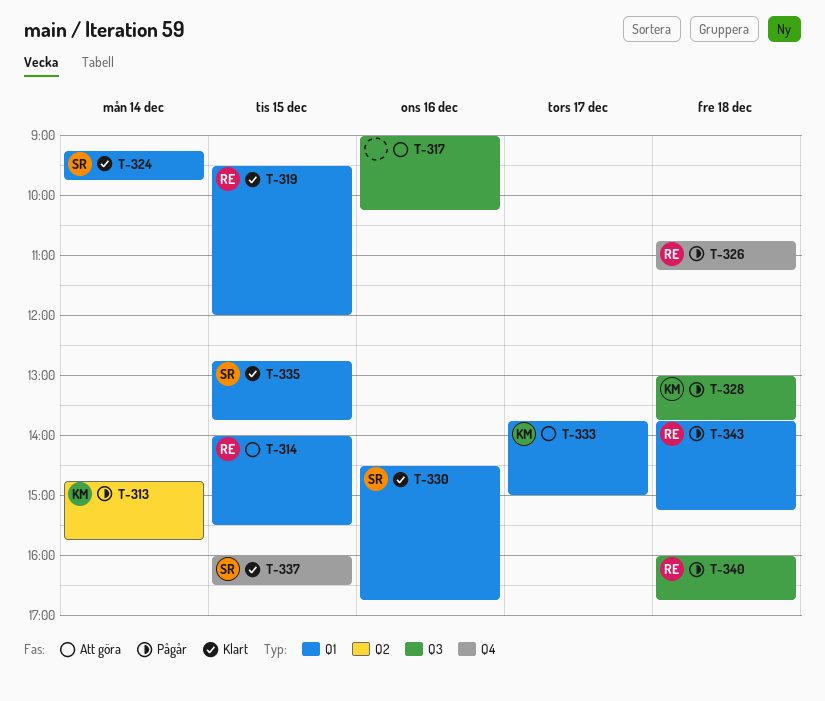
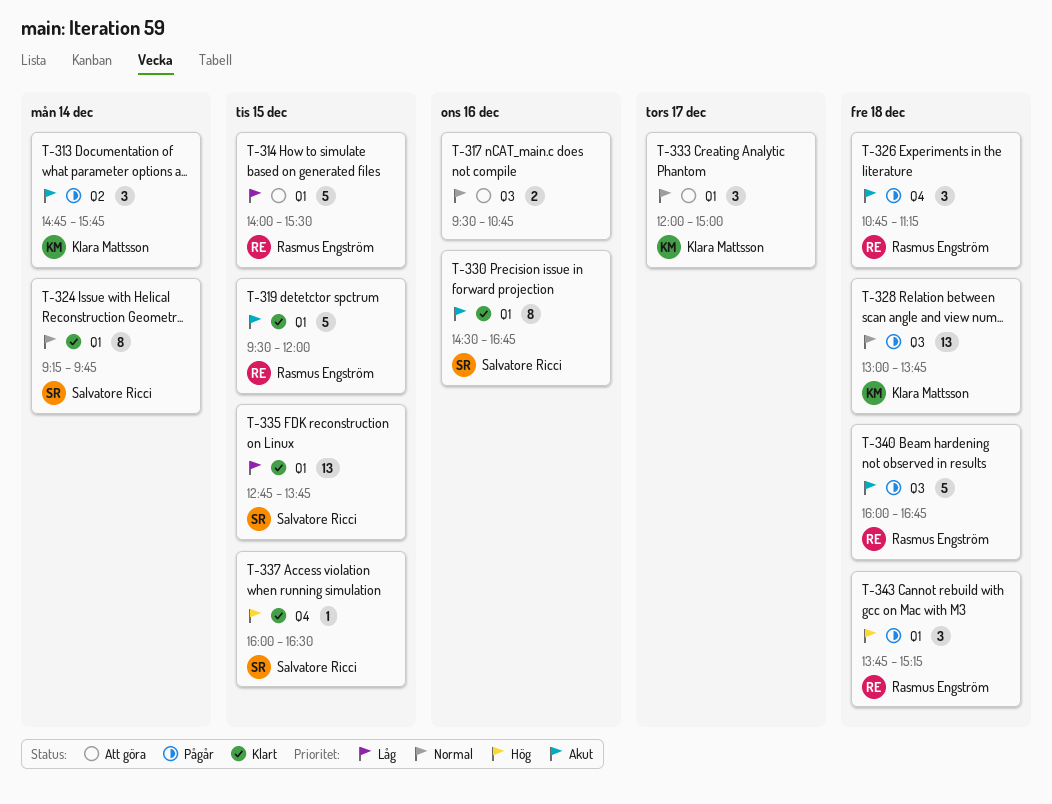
T-317, begins: 09:00 -> 09:30
T-317, ends: 10:15 -> 10:45
T-333, begins: 13:45 -> 12:00

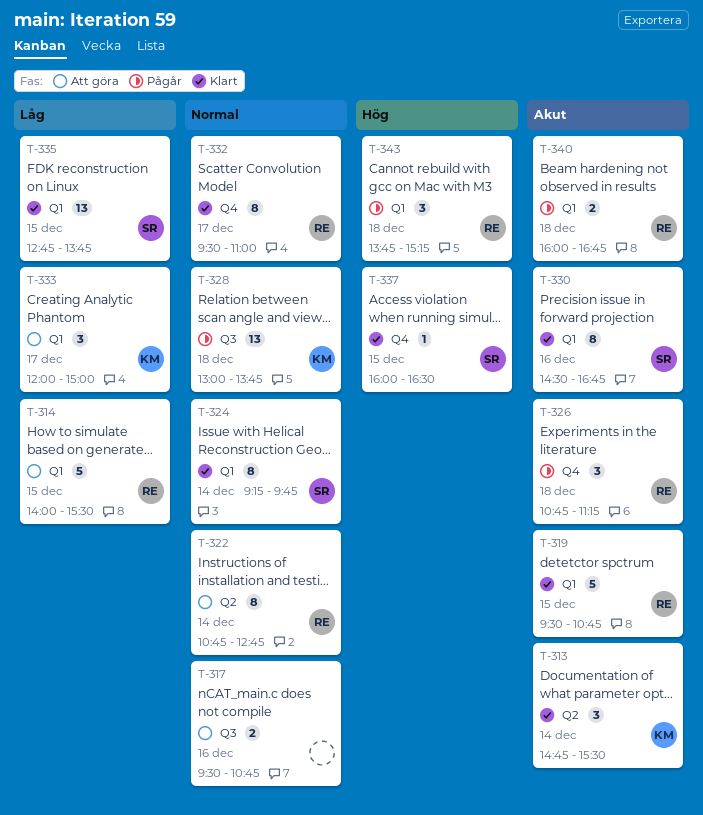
T-313, status: Pågår -> Klart
T-313, ends: 15:45 -> 15:30
T-319, ends: 12:00 -> 10:45
T-322: none -> present
T-332: none -> present
T-333, priority: Normal -> Låg
T-340, label: Q3 -> Q1
T-340, estimate: 5 -> 2

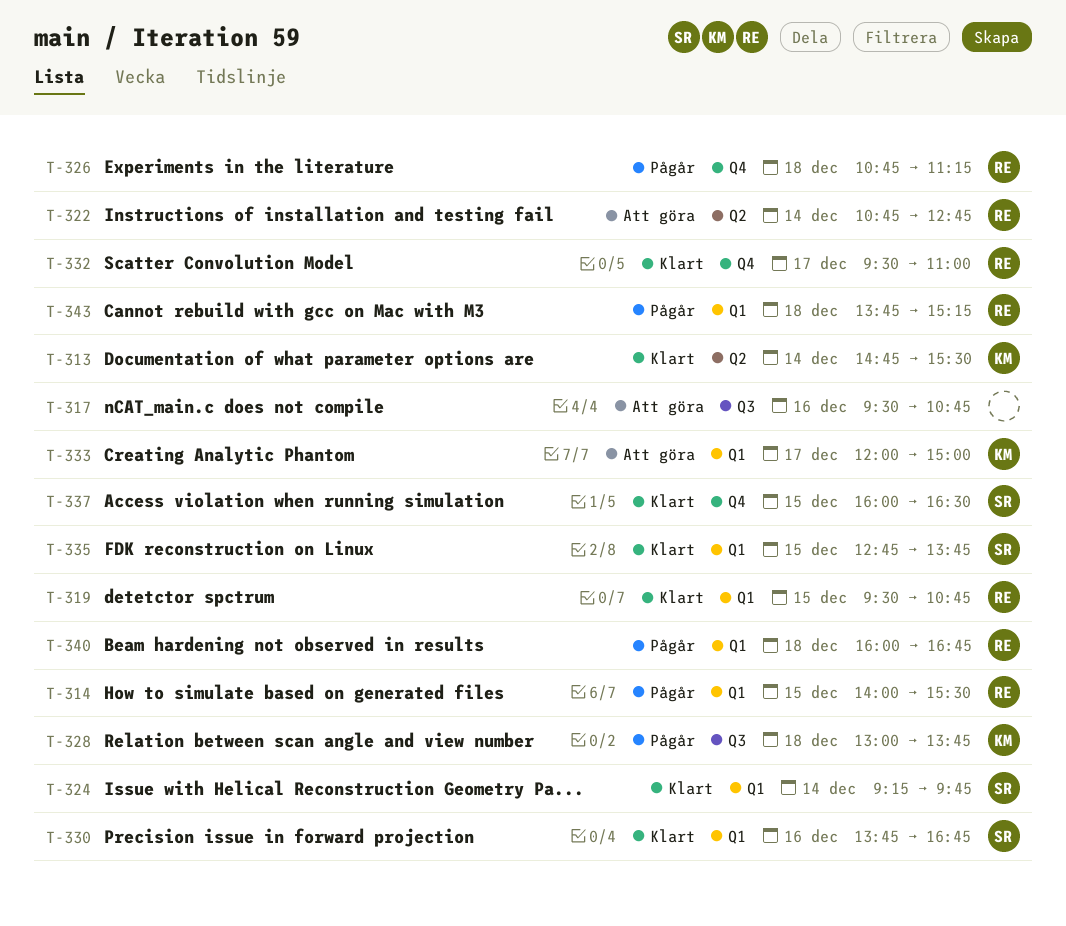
T-314, status: Att göra -> Pågår
T-330, begins: 14:30 -> 13:45

